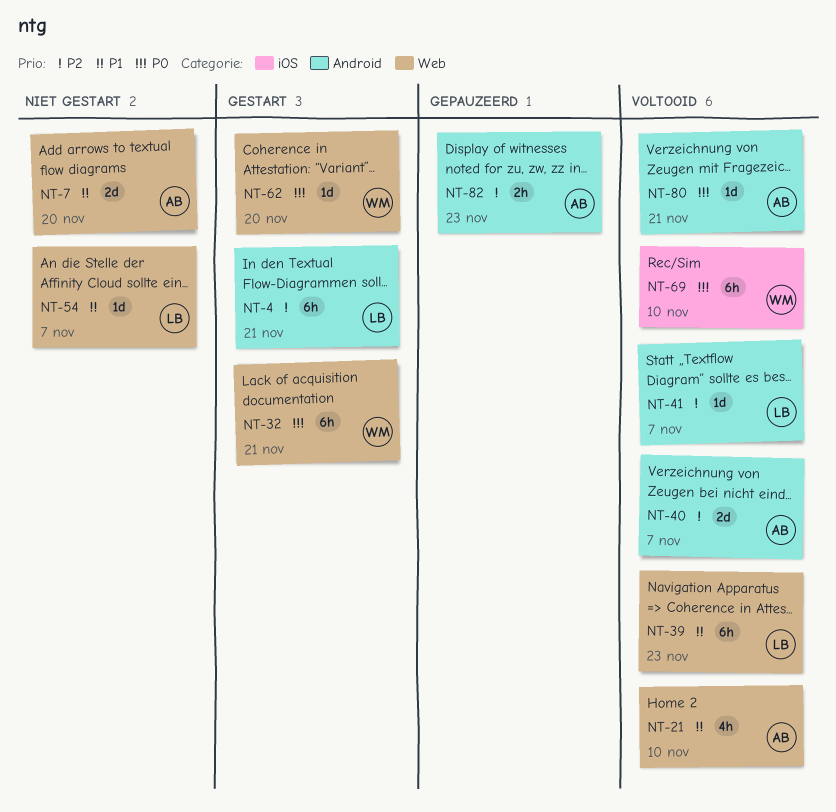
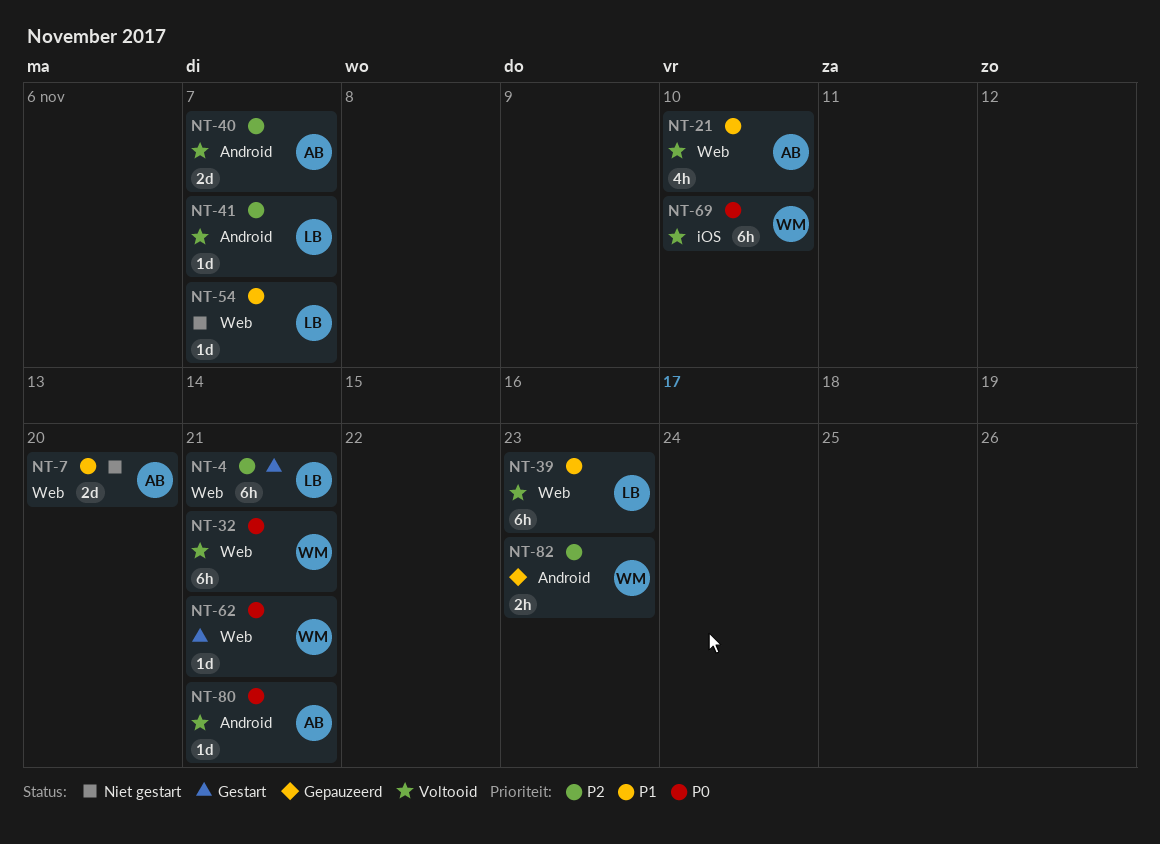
NT-4, label: Android -> Web
NT-32, status: Gestart -> Voltooid
NT-62, due: Nov 20 -> Nov 21
NT-82, owner: AB -> WM

